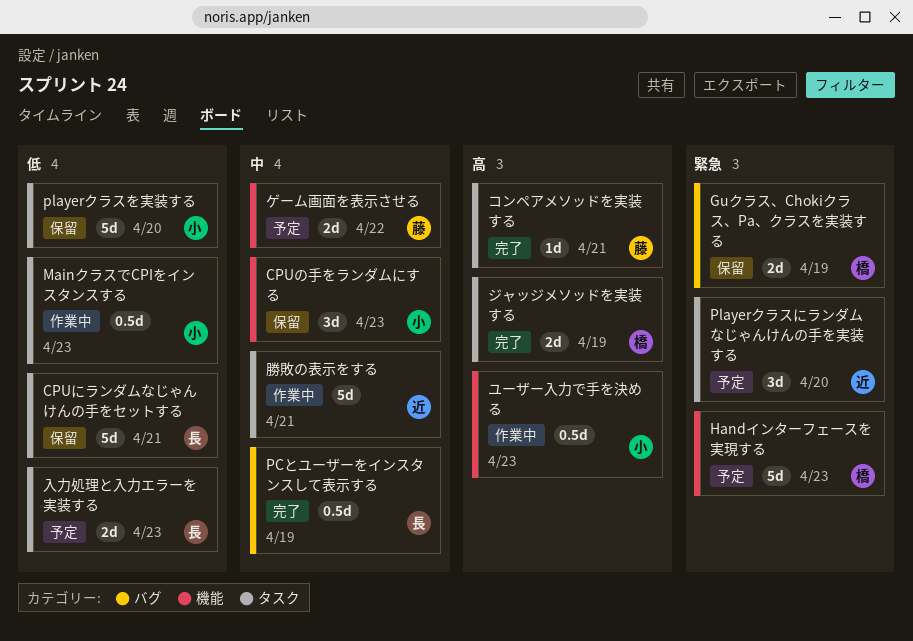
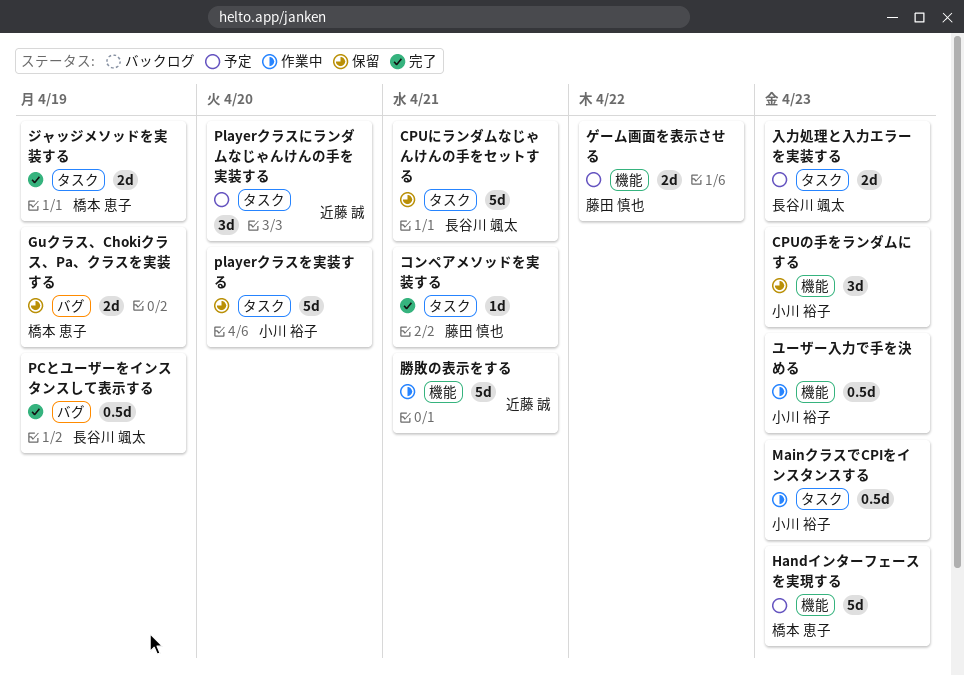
勝敗の表示をする, label: タスク -> 機能

